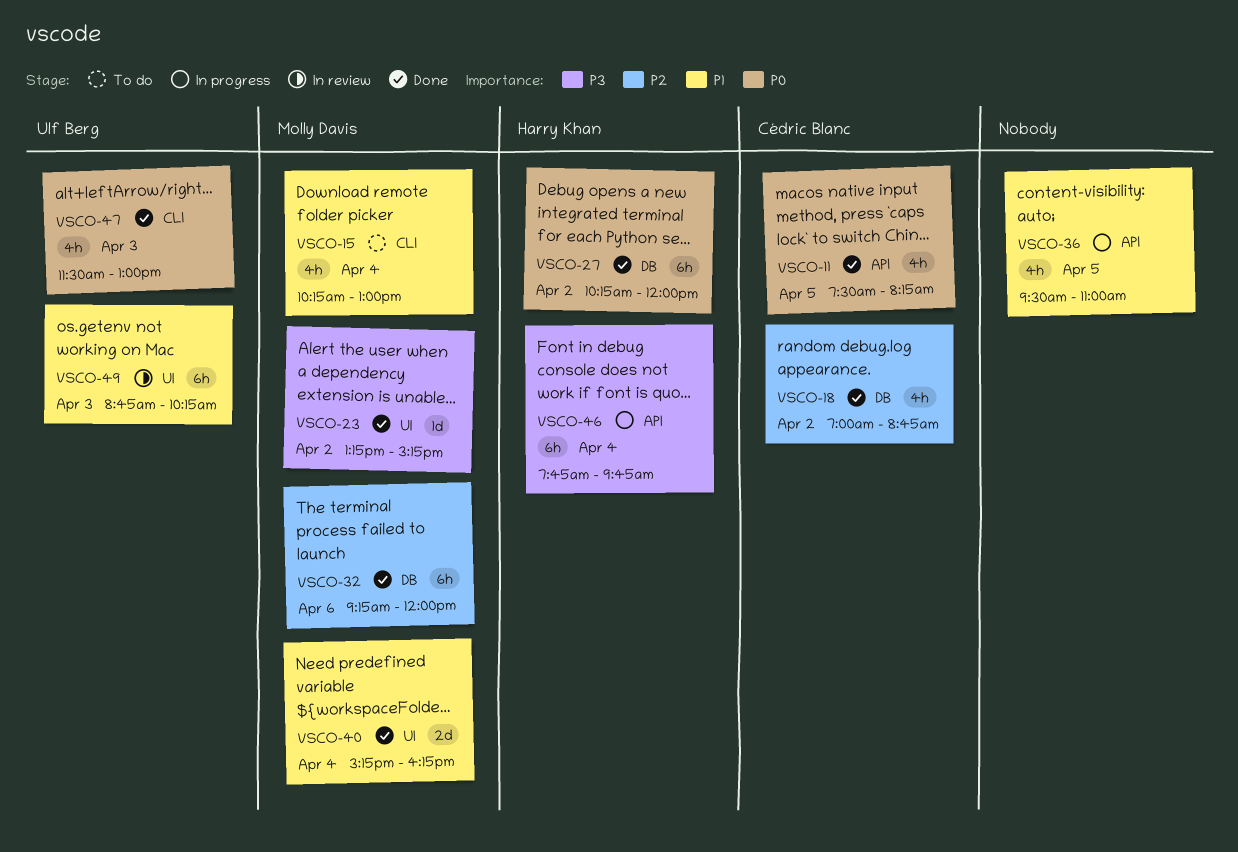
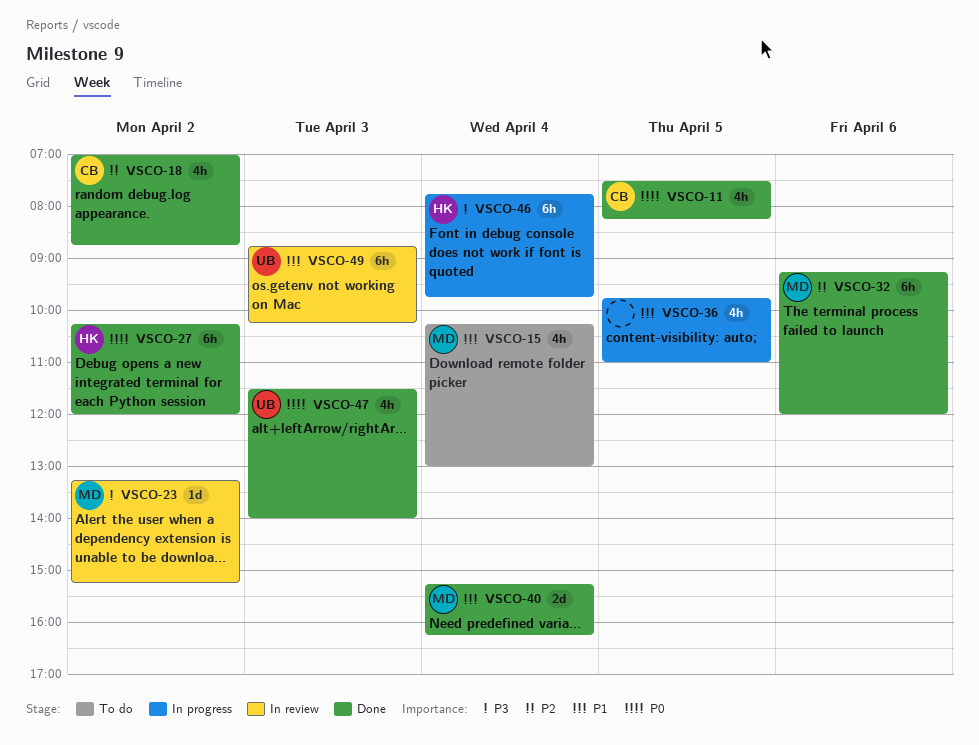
VSCO-23, status: Done -> In review
VSCO-36, begins: 09:30 -> 09:45
VSCO-47, ends: 13:00 -> 14:00

